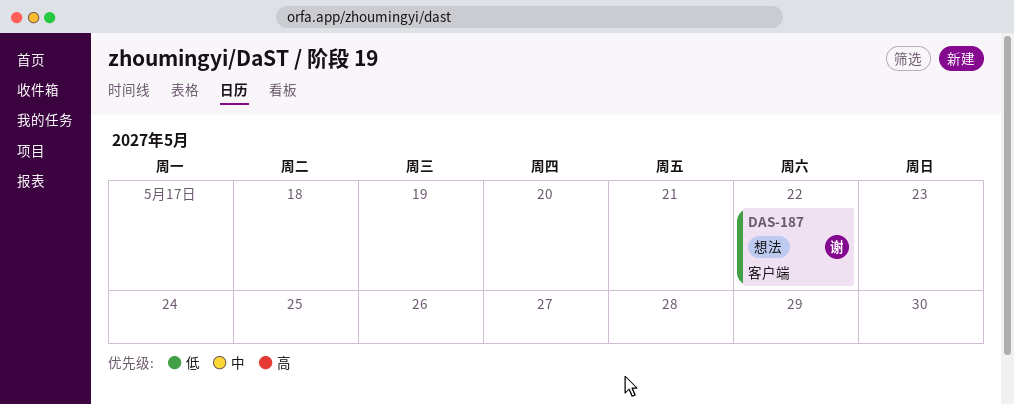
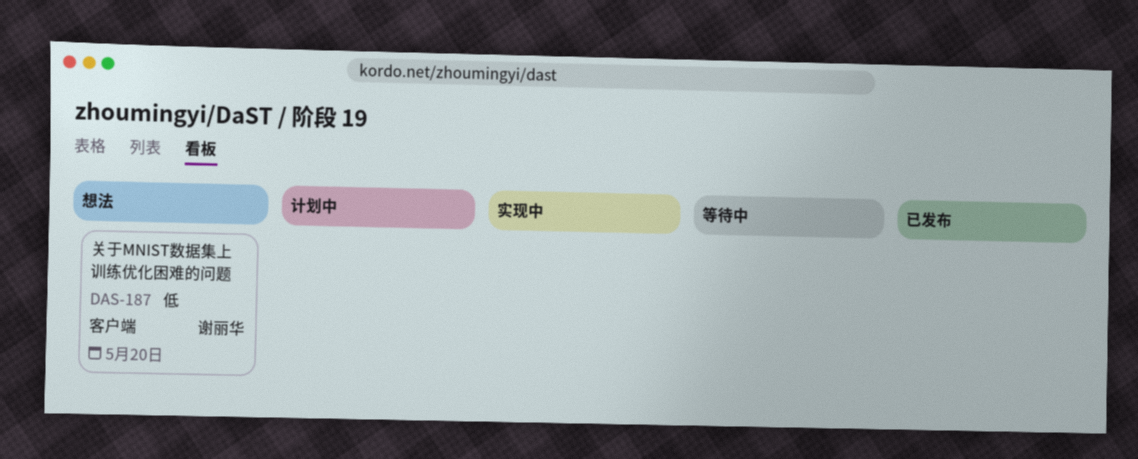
DAS-187, due: May 22 -> May 20

